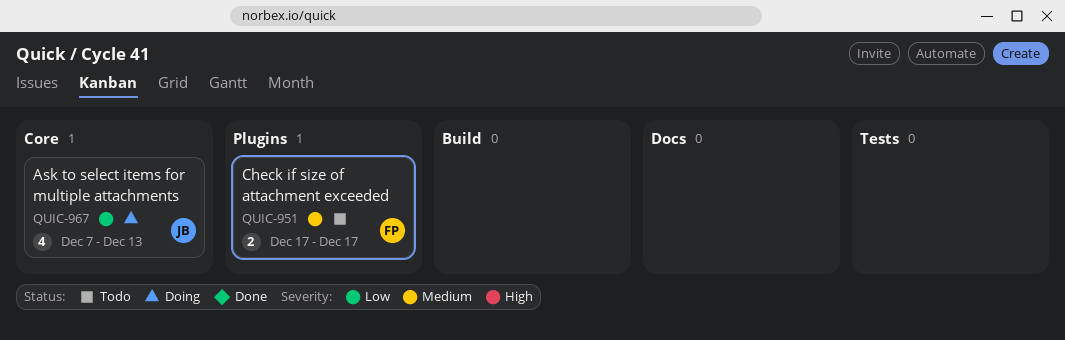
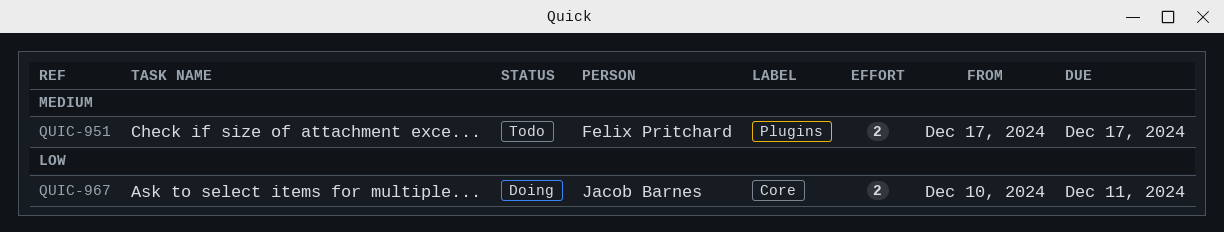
QUIC-967, estimate: 4 -> 2
QUIC-967, start: Dec 7 -> Dec 10
QUIC-967, due: Dec 13 -> Dec 11

